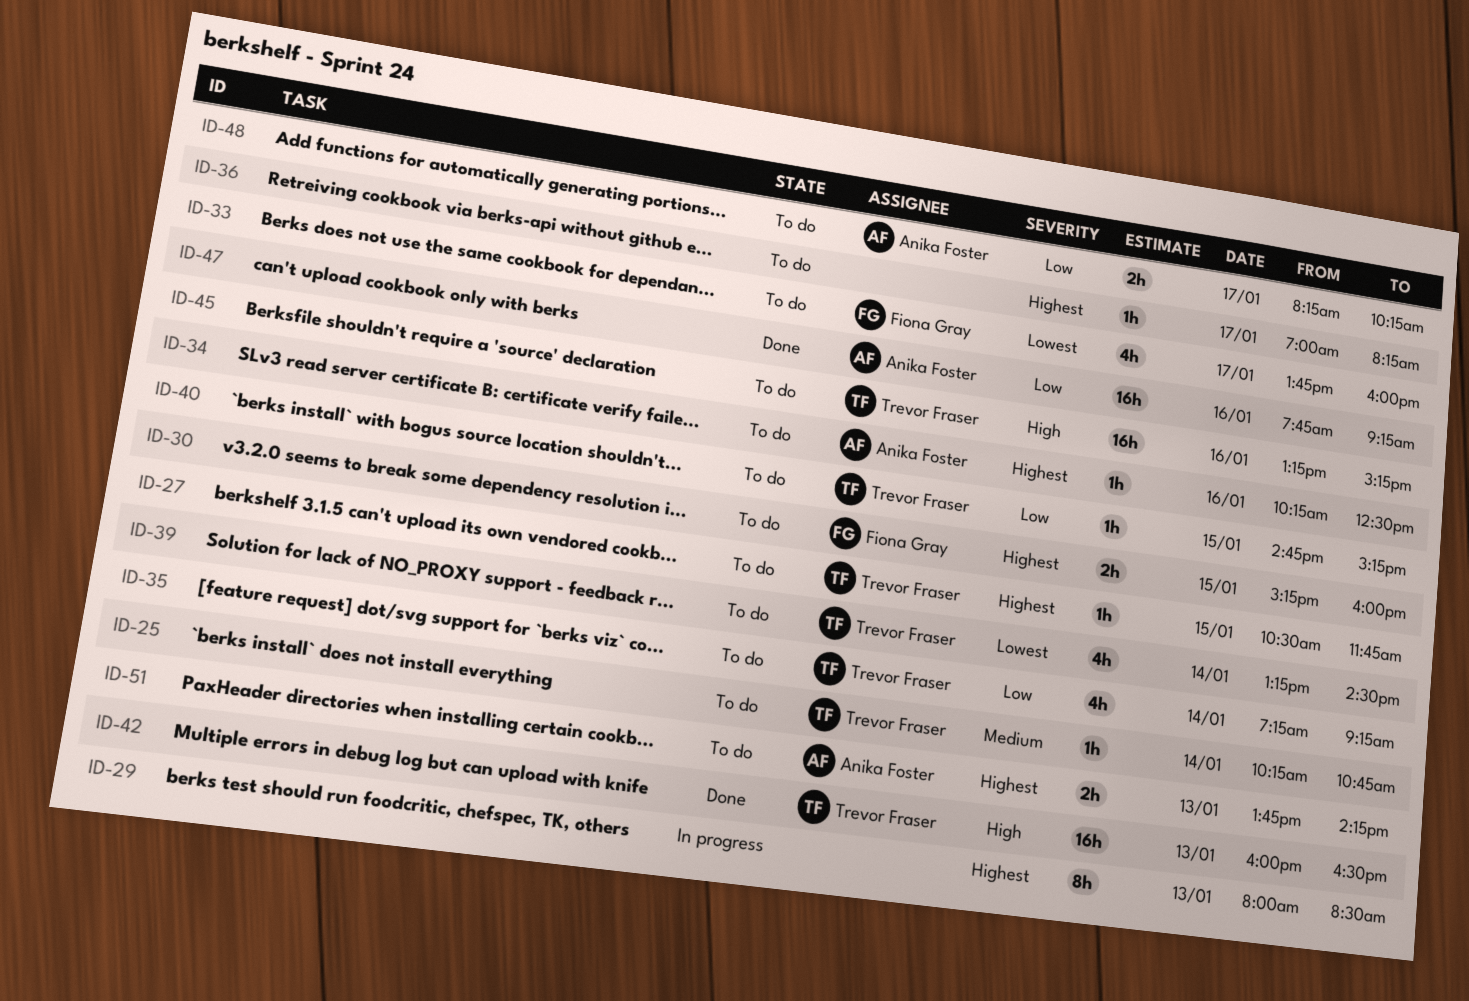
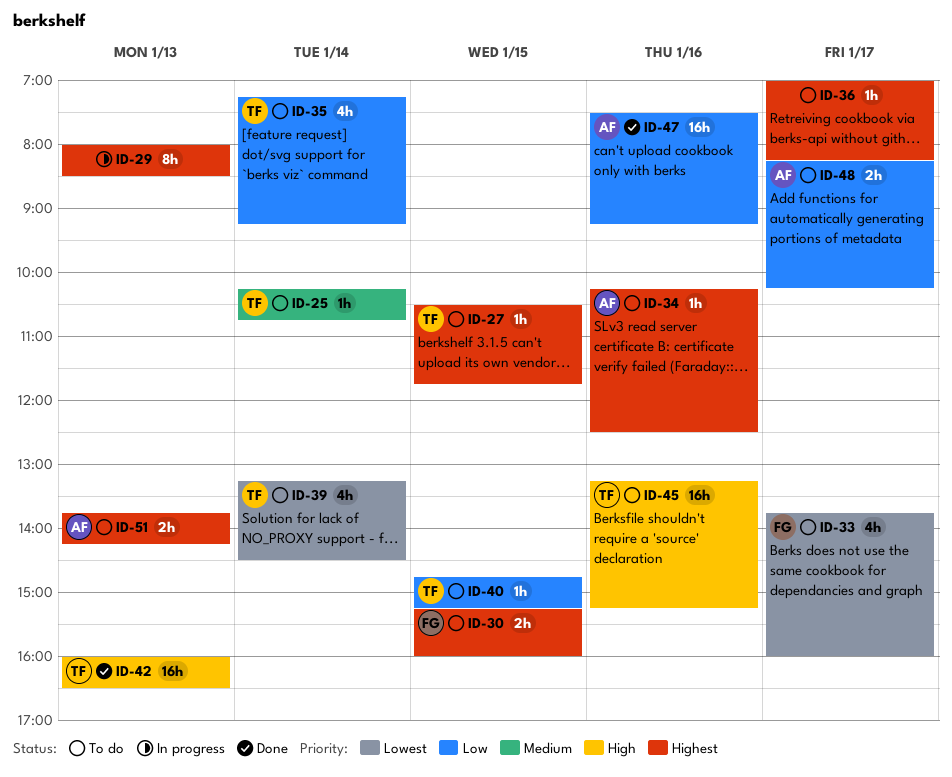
ID-47, begins: 07:45 -> 07:30

